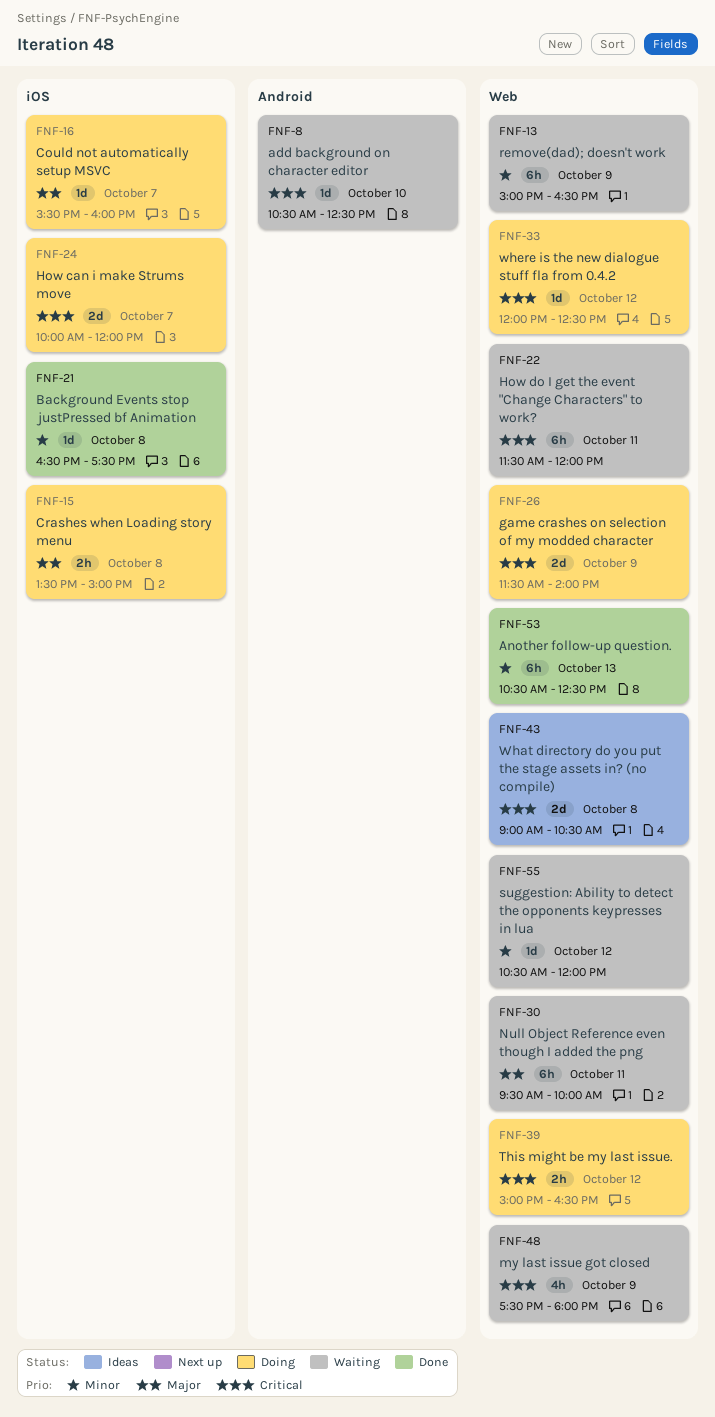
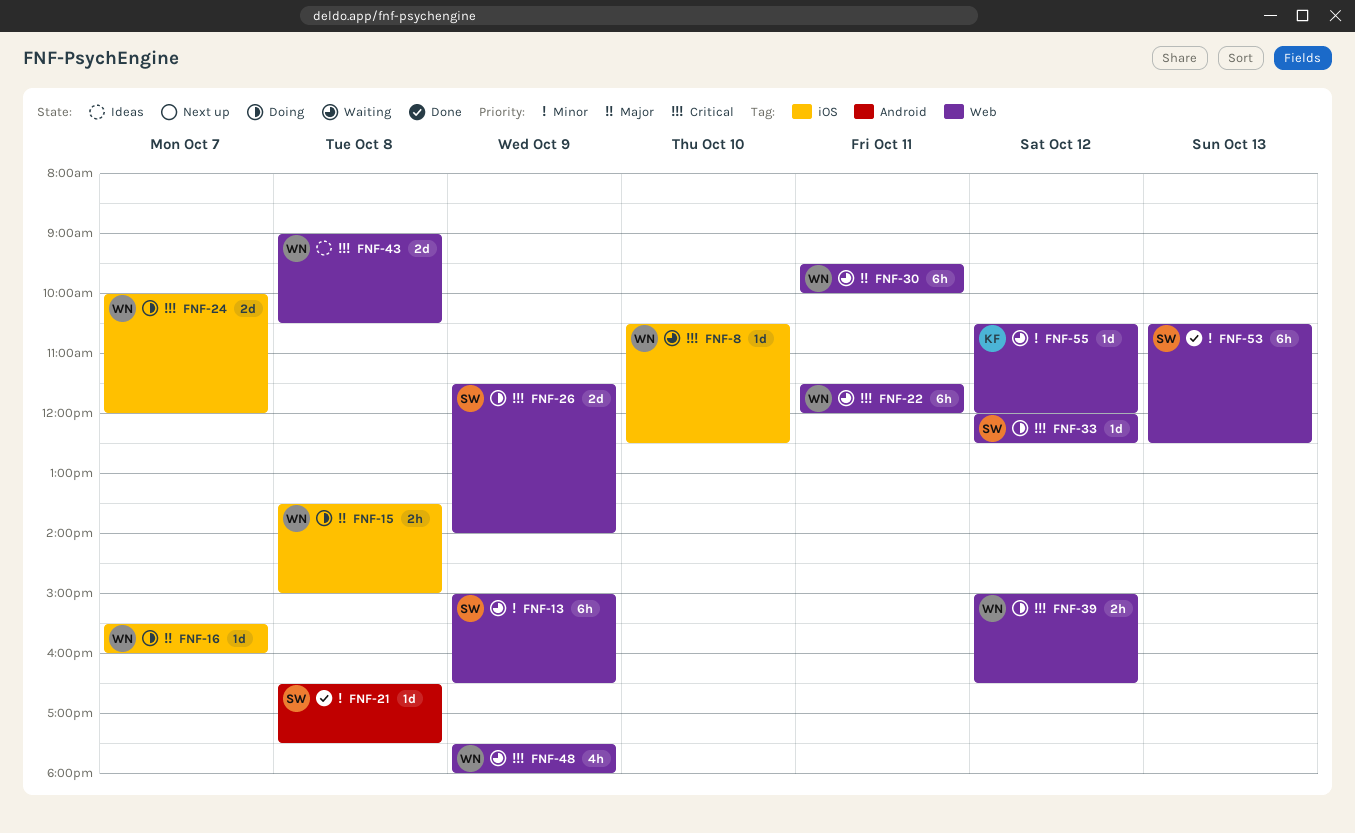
FNF-8, label: Android -> iOS
FNF-21, label: iOS -> Android

